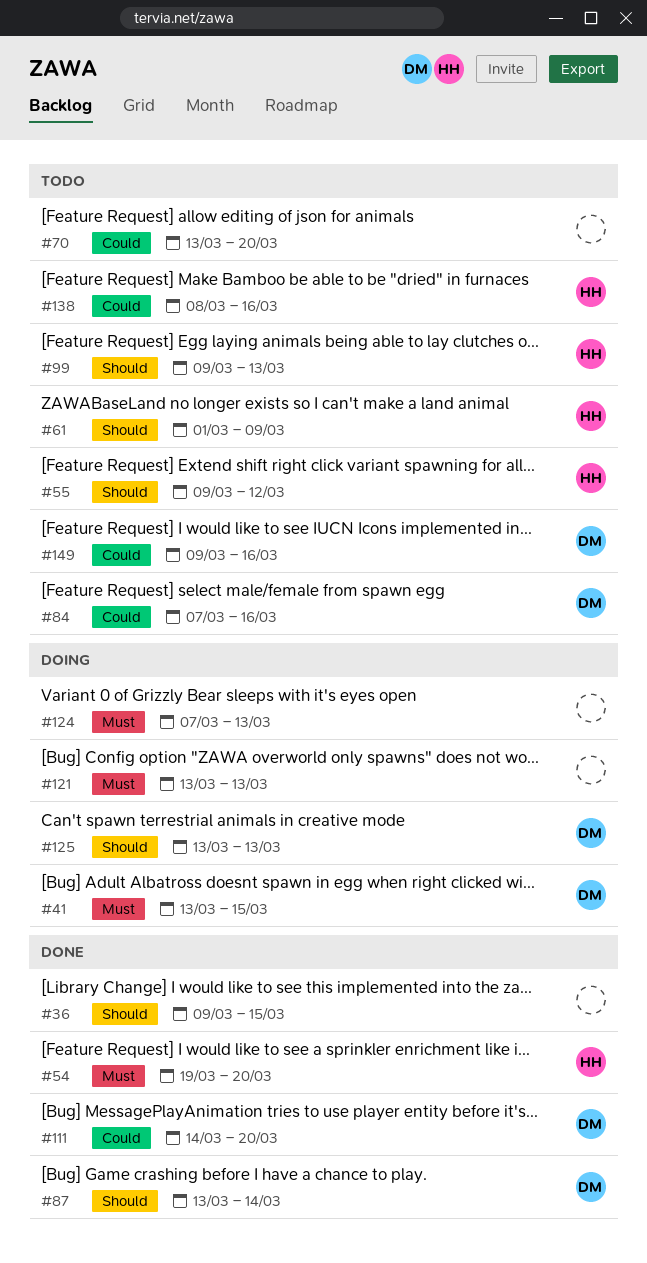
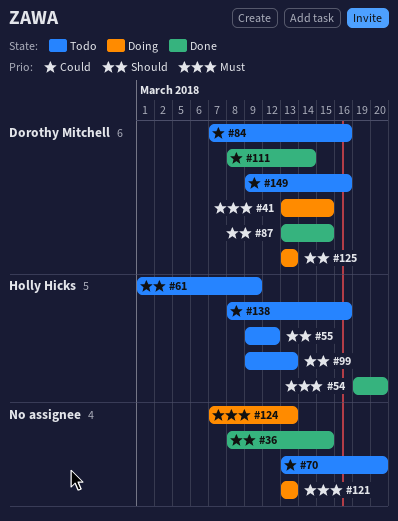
#36, start: Mar 9 -> Mar 8
#87, due: Mar 14 -> Mar 15
#111, start: Mar 14 -> Mar 8
#111, due: Mar 20 -> Mar 14

